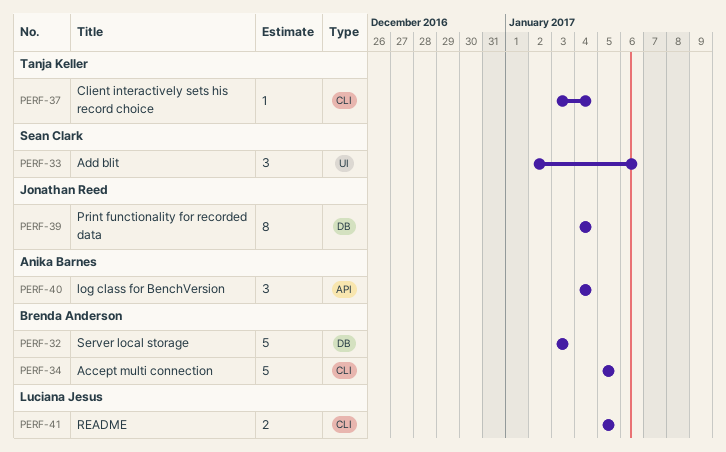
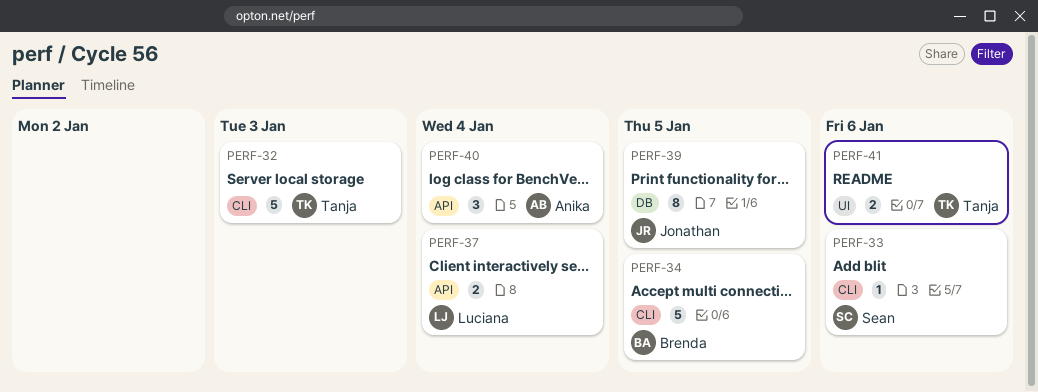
PERF-32, owner: Brenda Anderson -> Tanja Keller
PERF-32, label: DB -> CLI
PERF-33, label: UI -> CLI
PERF-33, estimate: 3 -> 1
PERF-37, owner: Tanja Keller -> Luciana Jesus
PERF-37, label: CLI -> API
PERF-37, estimate: 1 -> 2
PERF-39, due: Jan 4 -> Jan 5
PERF-41, owner: Luciana Jesus -> Tanja Keller
PERF-41, label: CLI -> UI
PERF-41, due: Jan 5 -> Jan 6

